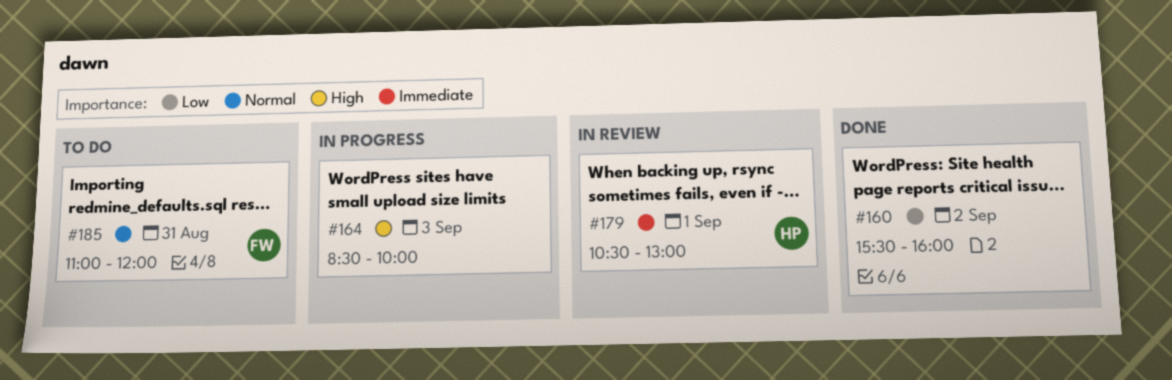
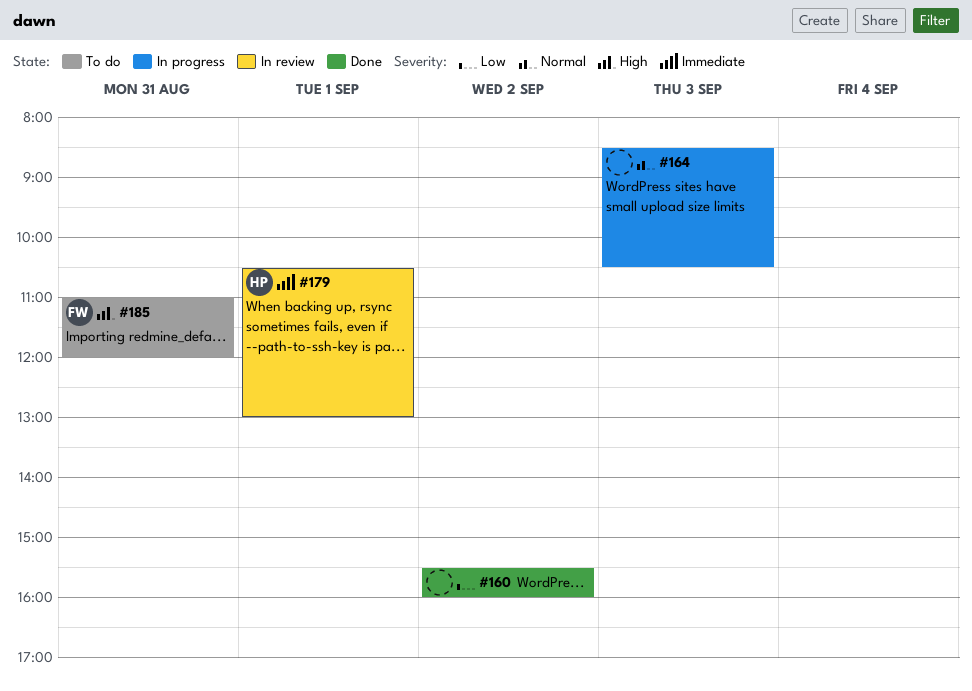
#164, priority: High -> Normal
#164, ends: 10:00 -> 10:30
#185, priority: Normal -> High

